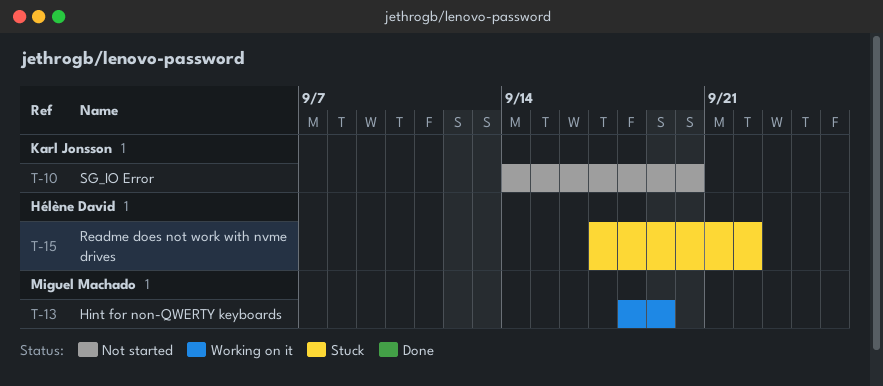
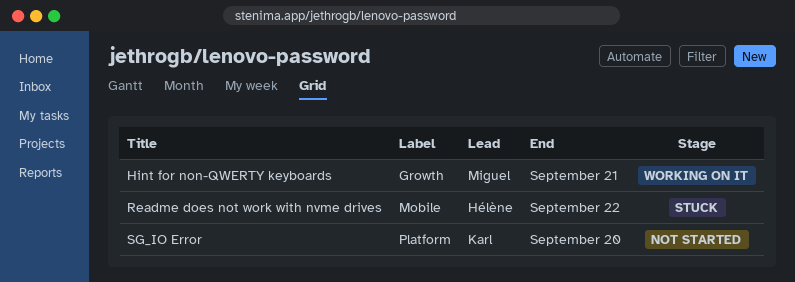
Hint for non-QWERTY keyboards, due: Sep 19 -> Sep 21

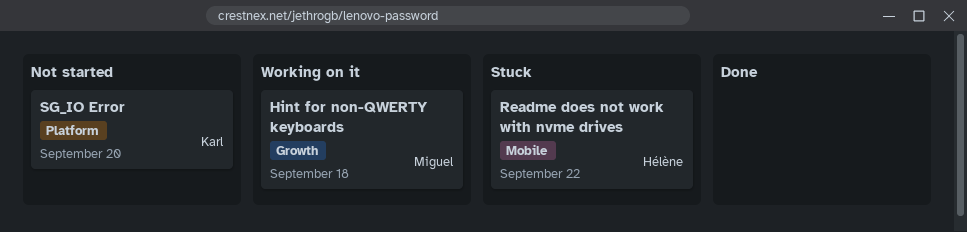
Hint for non-QWERTY keyboards, due: Sep 21 -> Sep 18

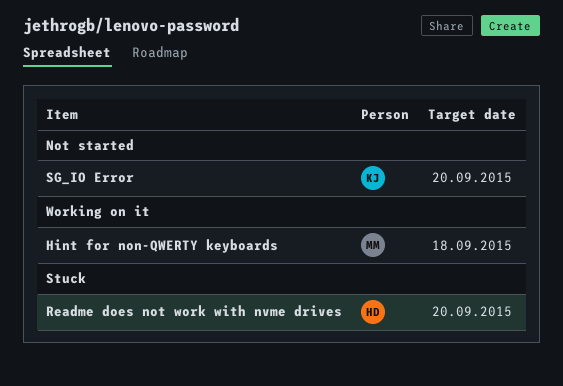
Readme does not work with nvme drives, due: Sep 22 -> Sep 20

